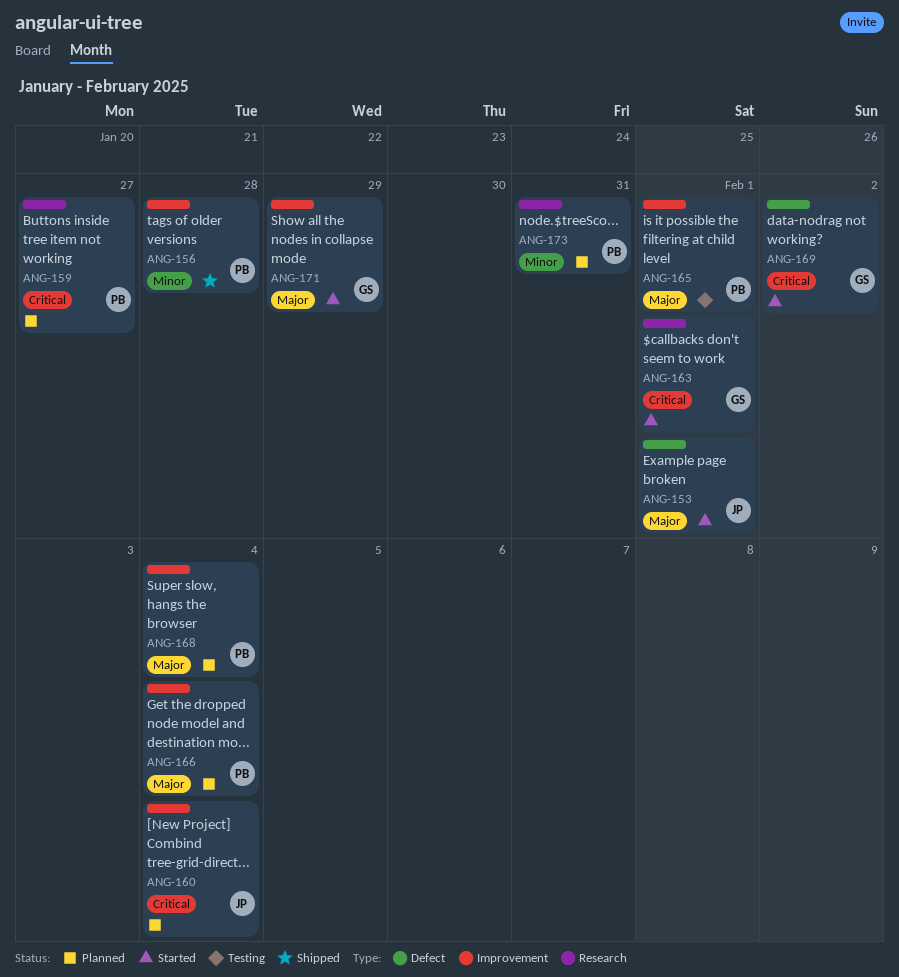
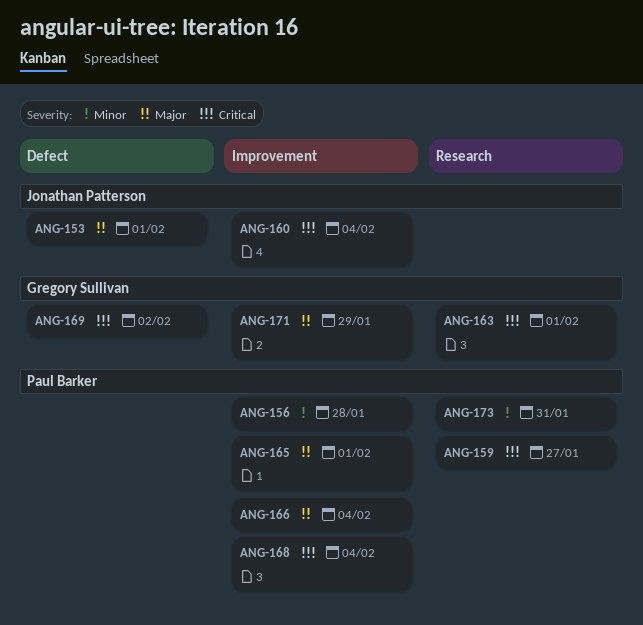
ANG-168, priority: Major -> Critical

